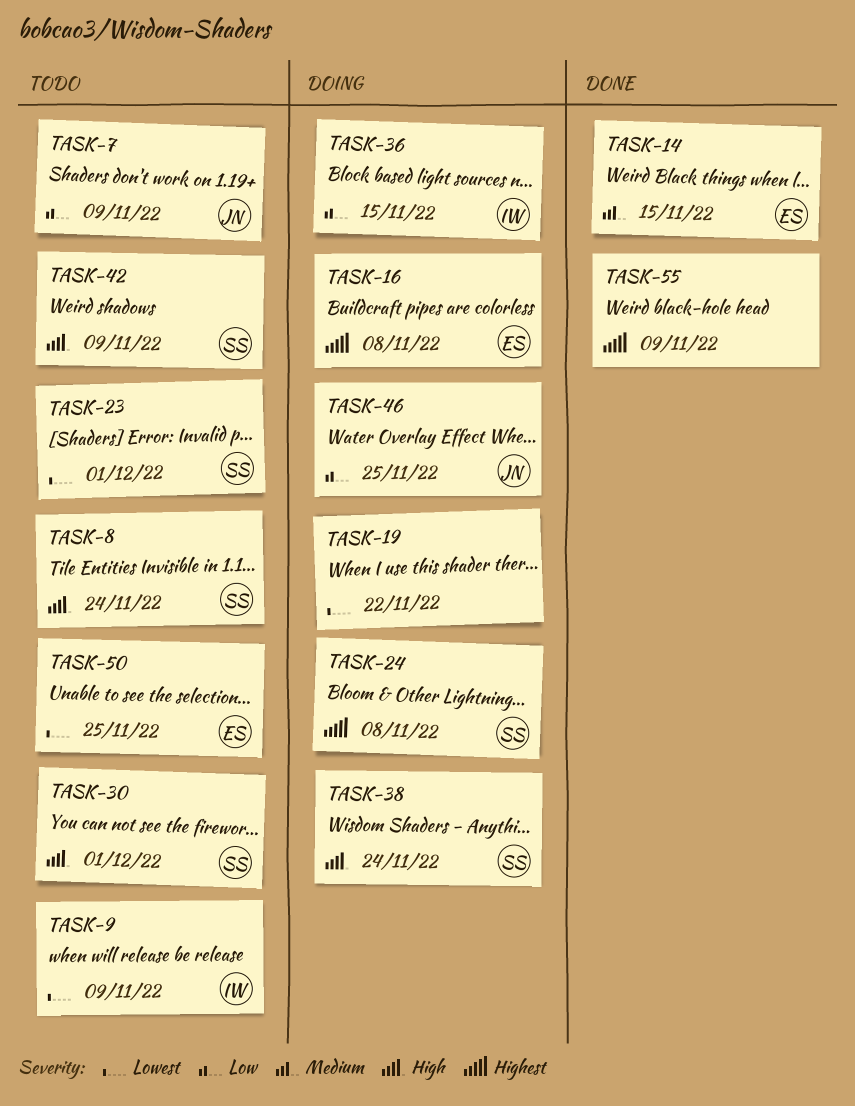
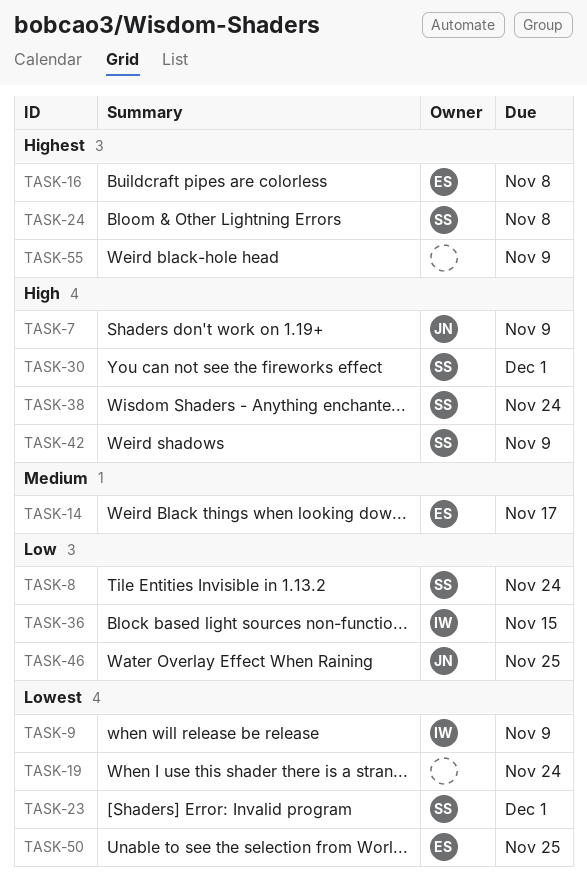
TASK-7, priority: Low -> High
TASK-8, priority: High -> Low
TASK-14, due: Nov 15 -> Nov 17
TASK-19, due: Nov 22 -> Nov 24

